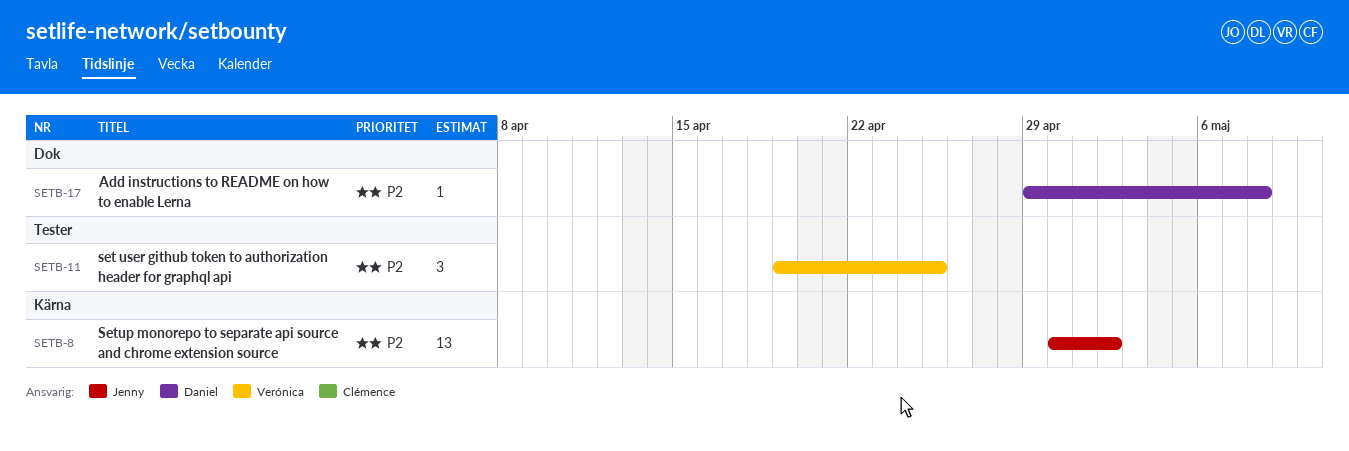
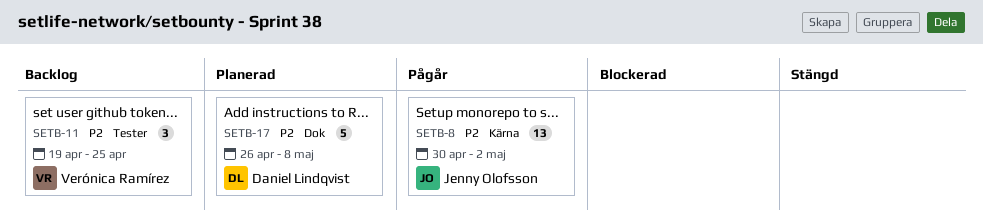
SETB-17, estimate: 1 -> 5
SETB-17, start: Apr 29 -> Apr 26

